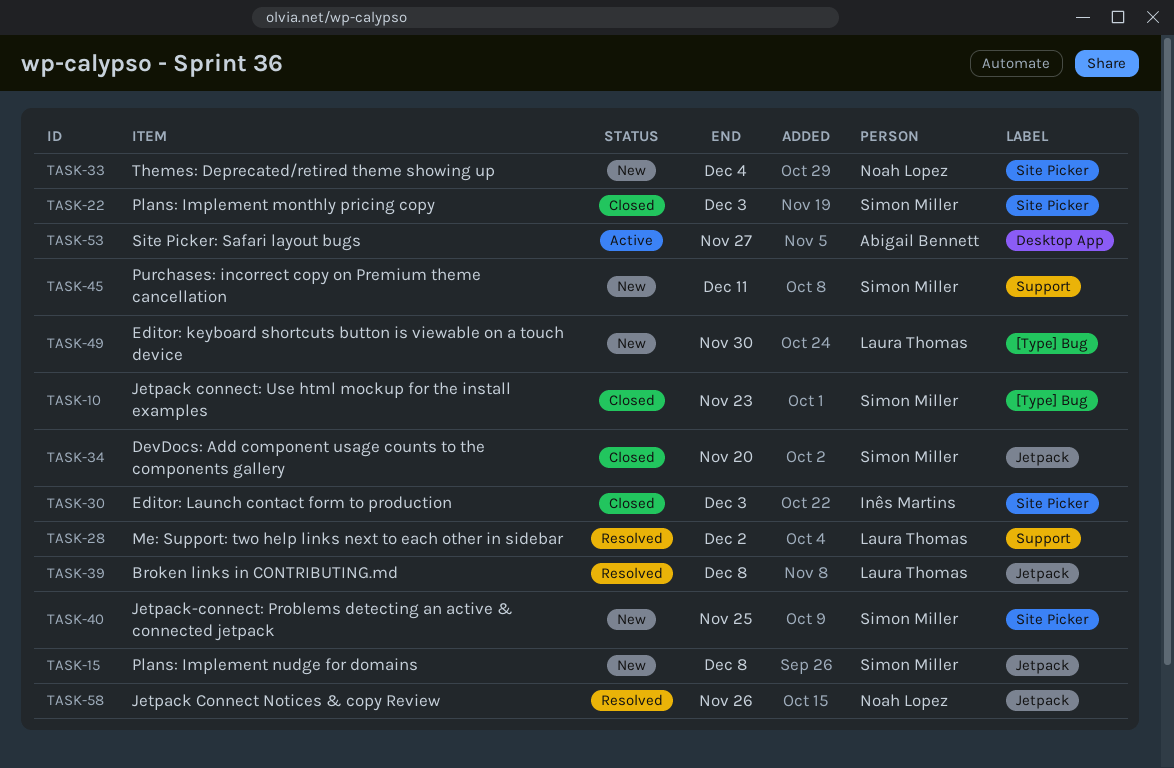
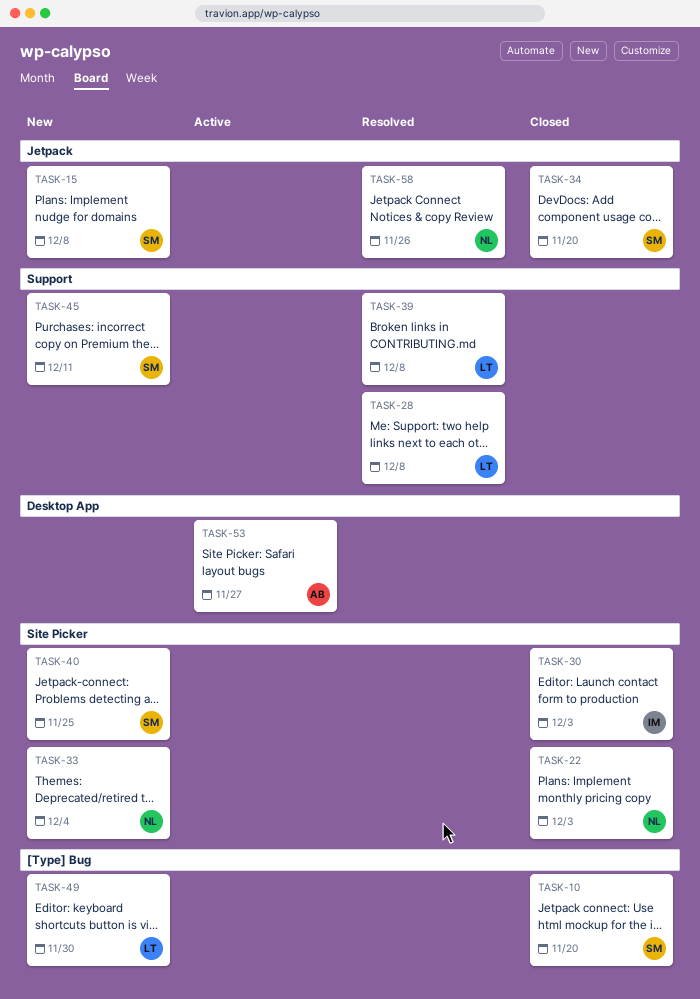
TASK-10, due: Nov 23 -> Nov 20
TASK-22, owner: Simon Miller -> Noah Lopez
TASK-28, due: Dec 2 -> Dec 8
TASK-39, label: Jetpack -> Support

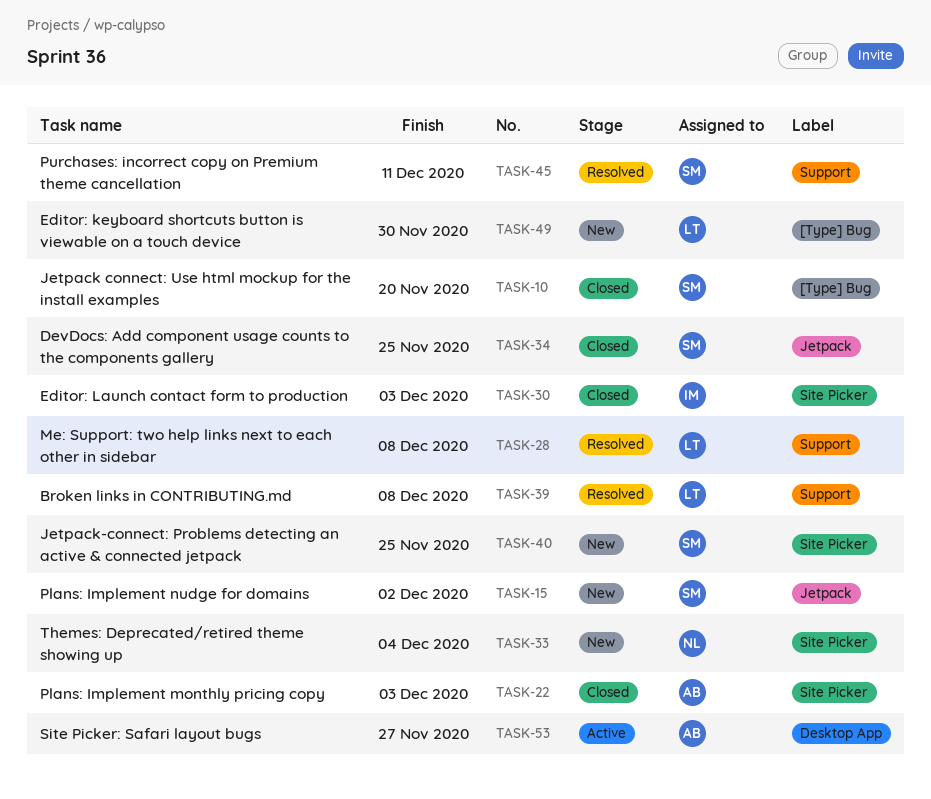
TASK-15, due: Dec 8 -> Dec 2
TASK-22, owner: NL -> AB
TASK-34, due: Nov 20 -> Nov 25
TASK-45, status: New -> Resolved
TASK-58: present -> none

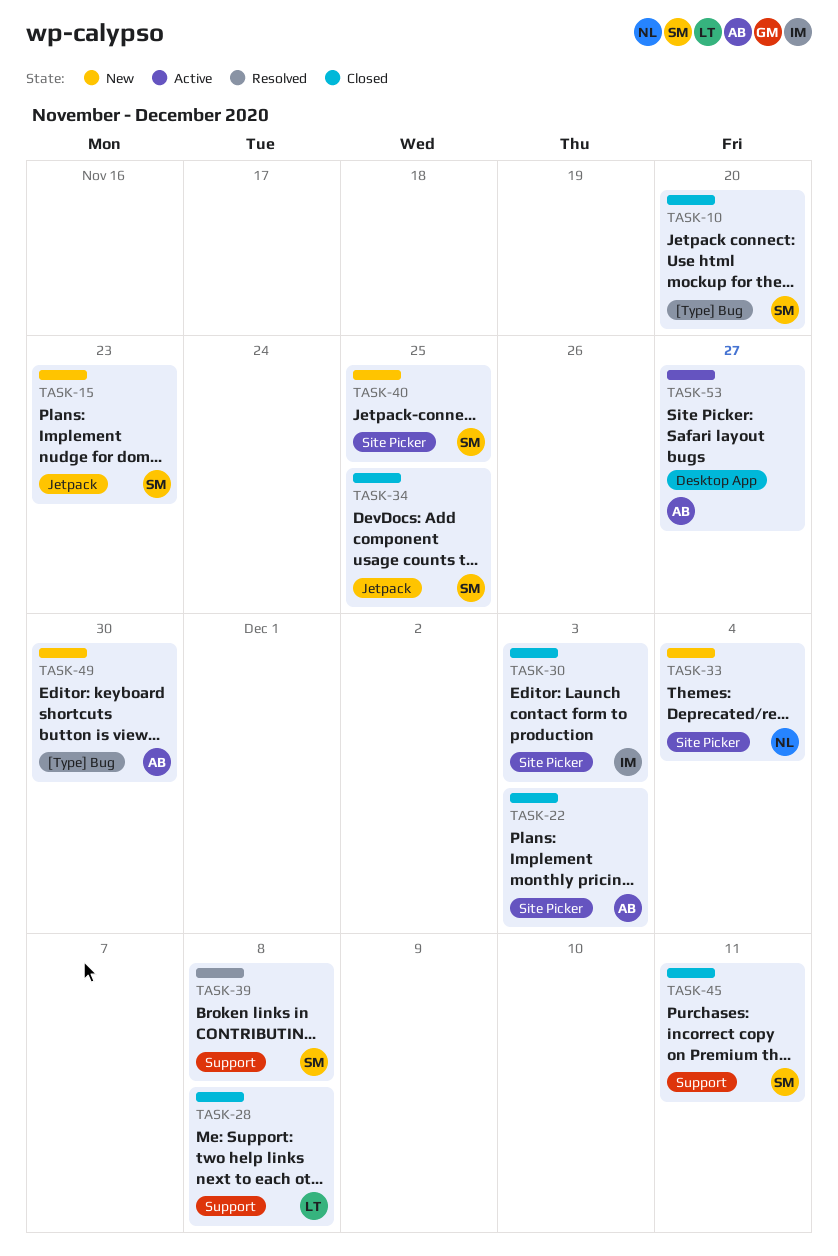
TASK-15, due: Dec 2 -> Nov 23
TASK-28, status: Resolved -> Closed
TASK-39, owner: LT -> SM
TASK-45, status: Resolved -> Closed
TASK-49, owner: LT -> AB

